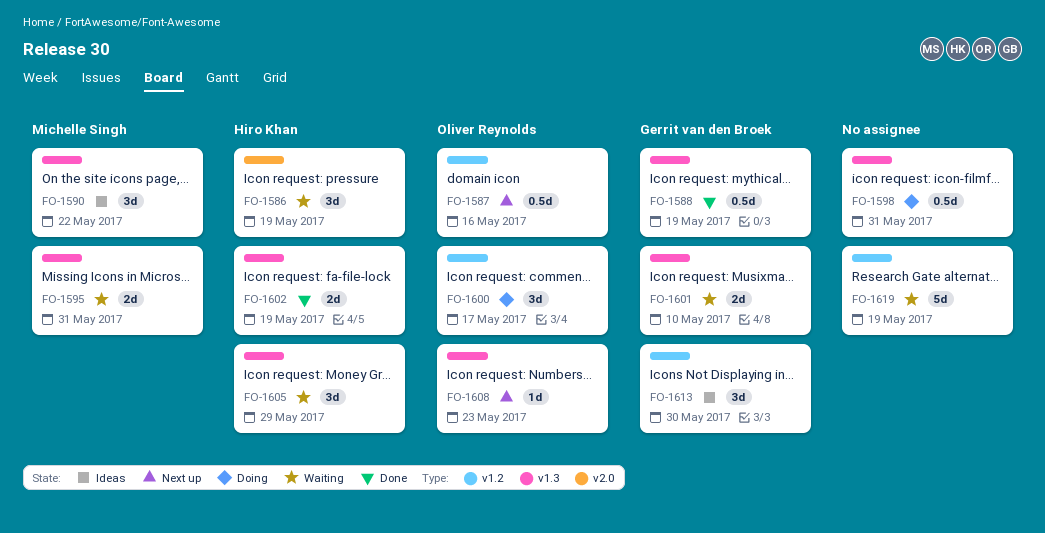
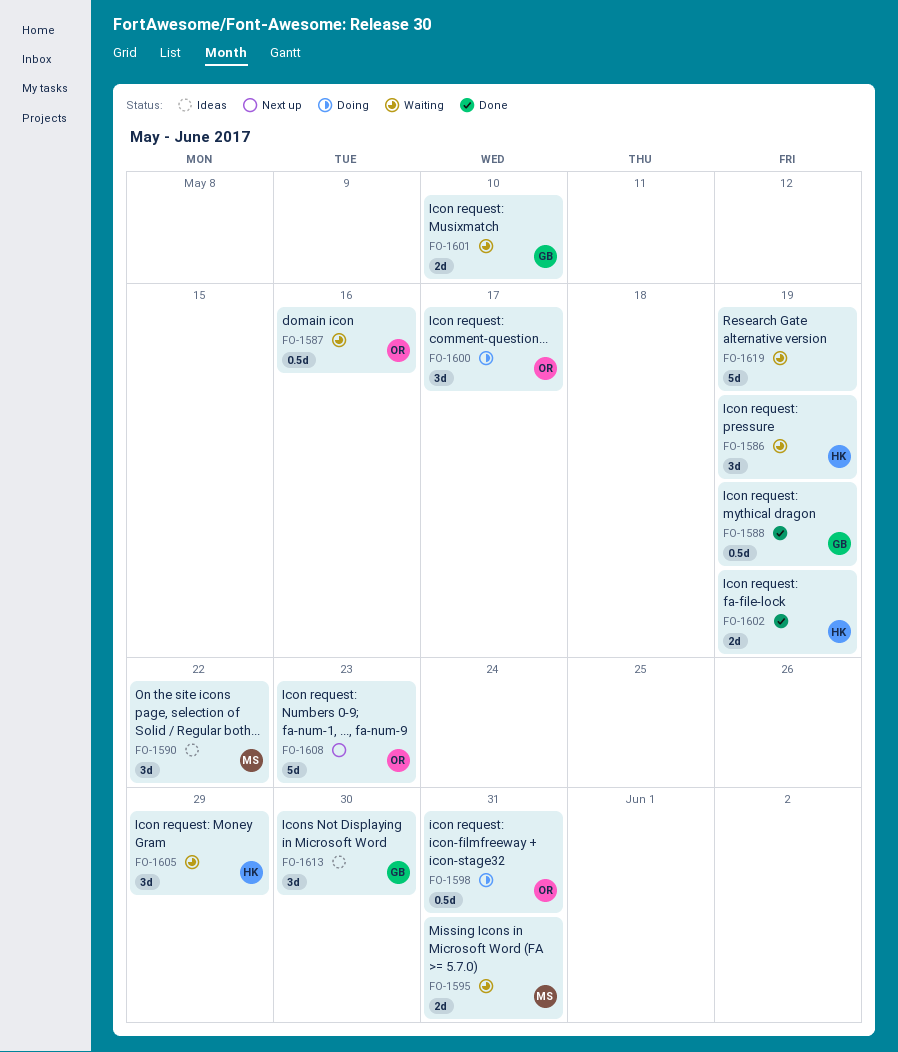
FO-1587, status: Next up -> Waiting
FO-1598, owner: none -> Oliver Reynolds
FO-1608, estimate: 1d -> 5d

